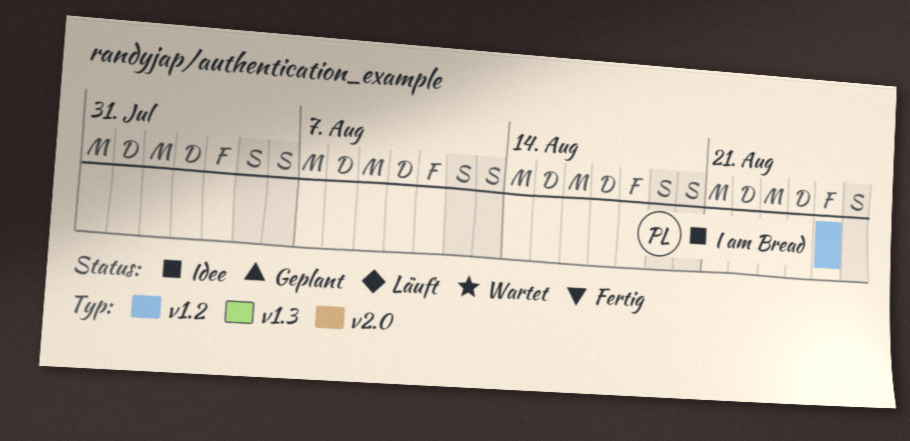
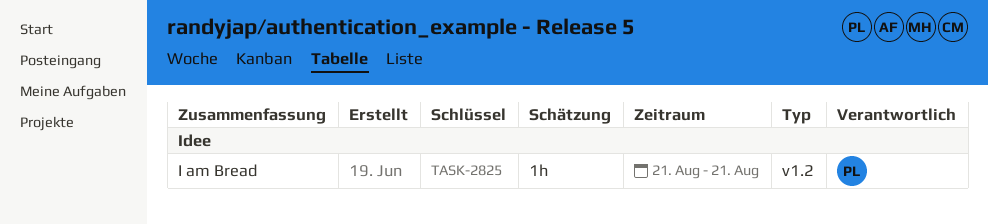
I am Bread, start: Aug 25 -> Aug 21
I am Bread, due: Aug 25 -> Aug 21

